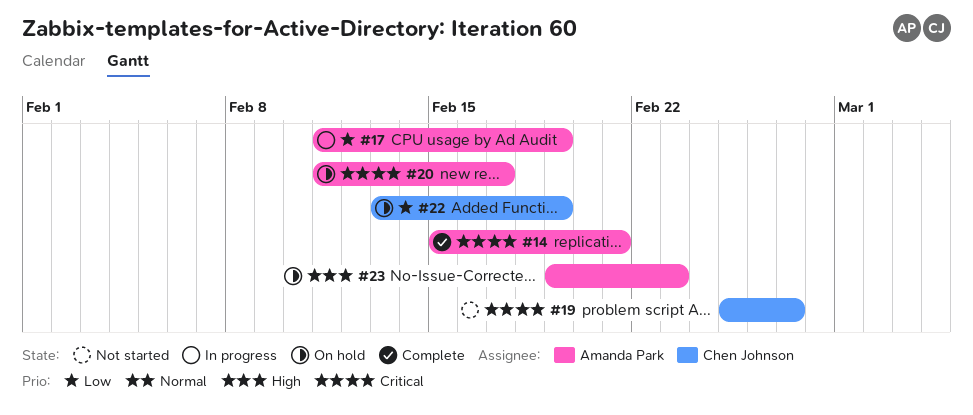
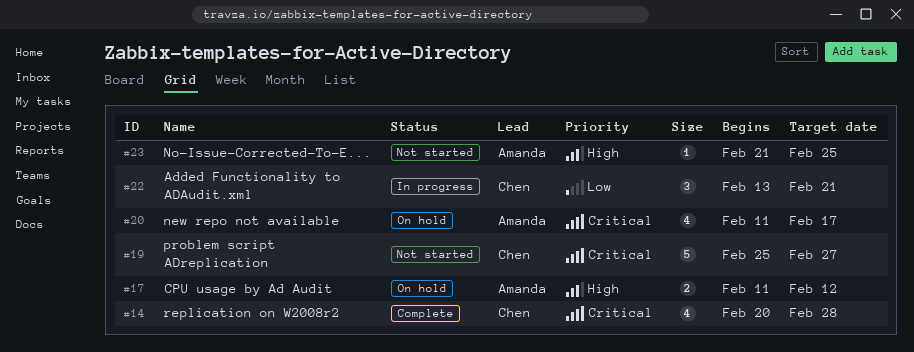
#14, owner: Amanda Park -> Chen Johnson
#14, start: Feb 15 -> Feb 20
#14, due: Feb 21 -> Feb 28
#17, status: In progress -> On hold
#17, priority: Low -> High
#17, due: Feb 19 -> Feb 12
#22, status: On hold -> In progress
#22, due: Feb 19 -> Feb 21
#23, status: On hold -> Not started
#23, start: Feb 19 -> Feb 21
#23, due: Feb 23 -> Feb 25

